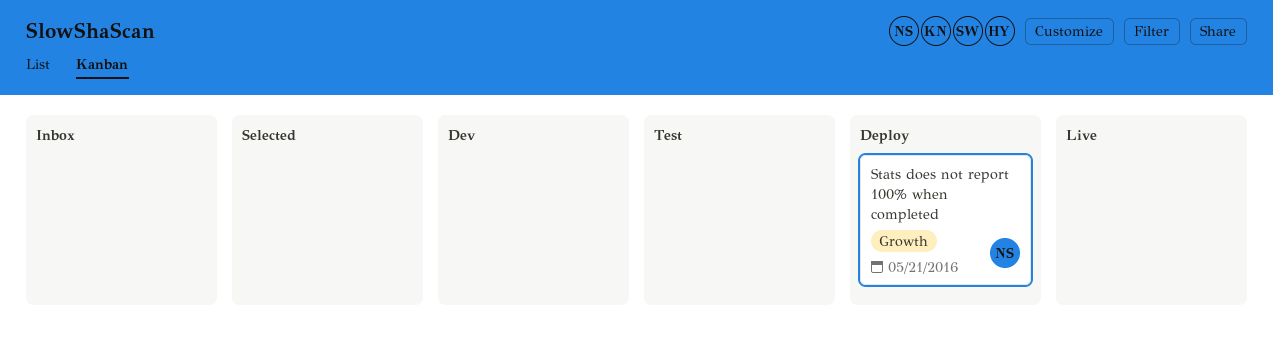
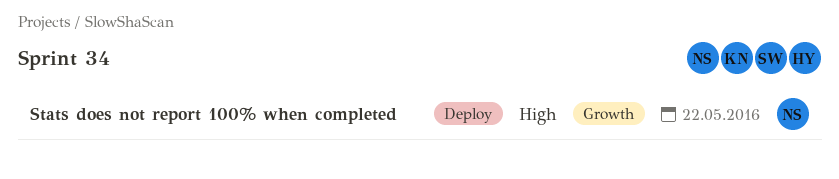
Stats does not report 100% when completed, due: May 21 -> May 22

